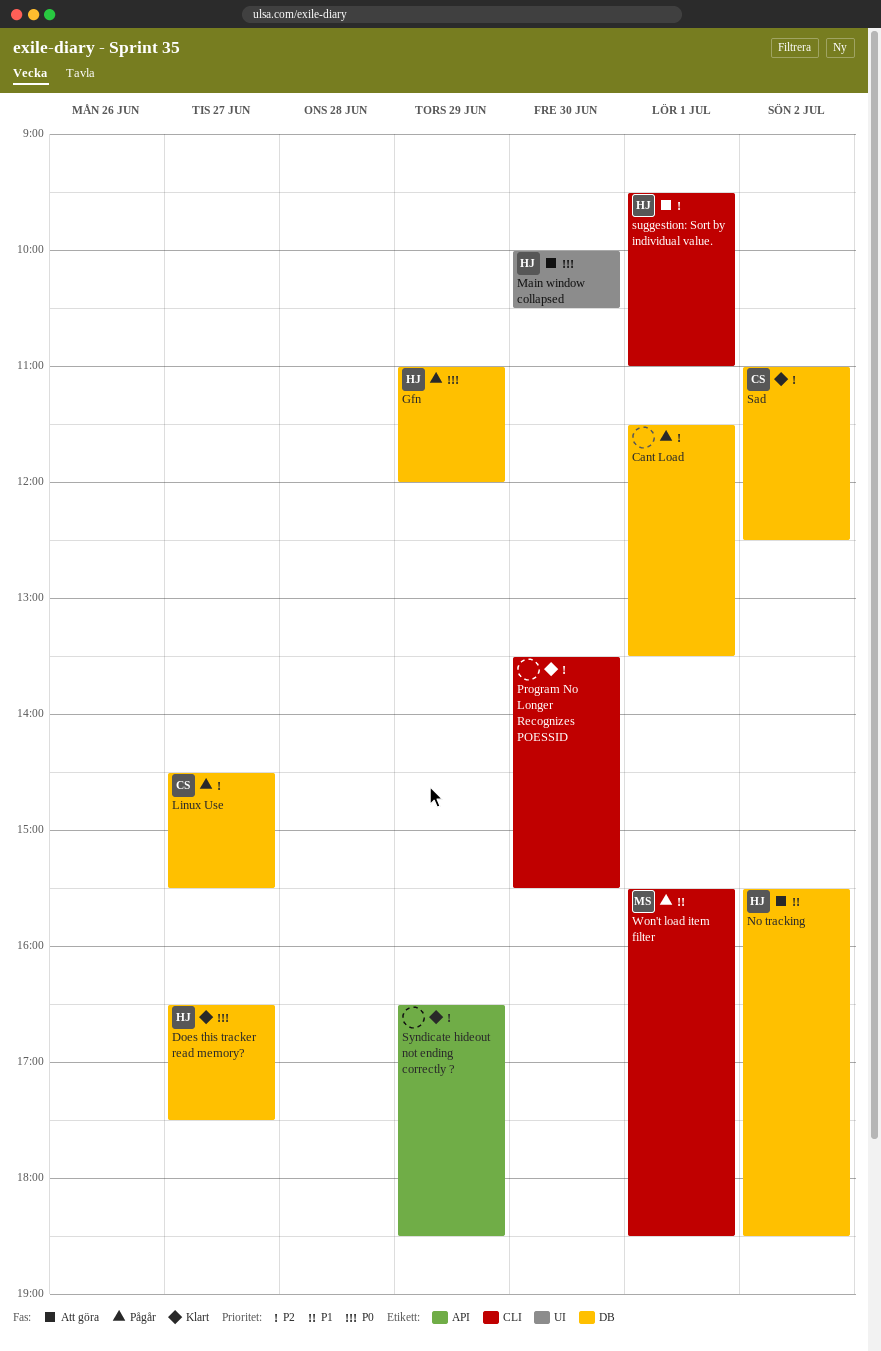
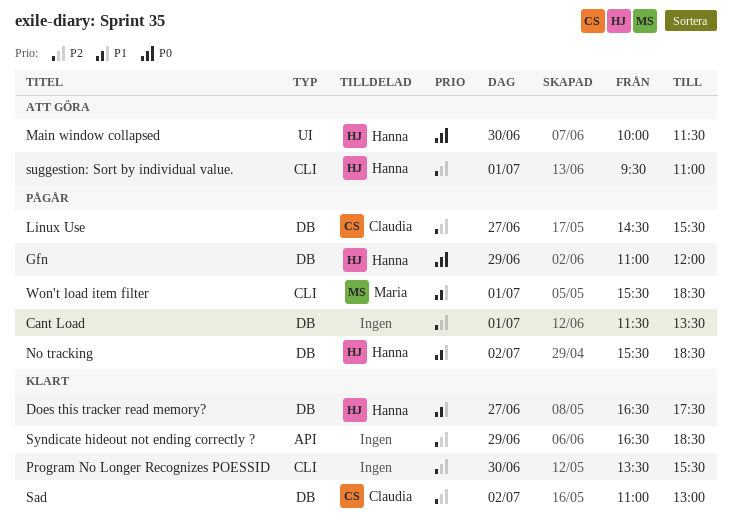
Does this tracker read memory?, priority: P0 -> P1
Main window collapsed, ends: 10:30 -> 11:30
No tracking, status: Att göra -> Pågår
Sad, ends: 12:30 -> 13:00

